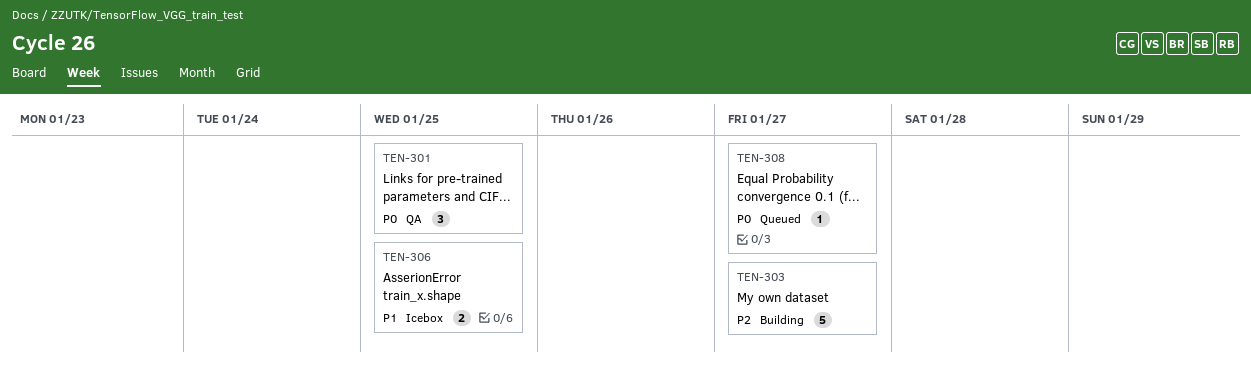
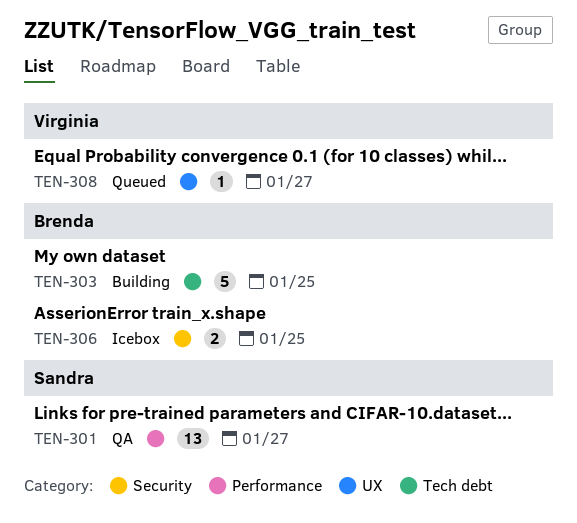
TEN-301, estimate: 3 -> 13
TEN-301, due: Jan 25 -> Jan 27
TEN-303, due: Jan 27 -> Jan 25

